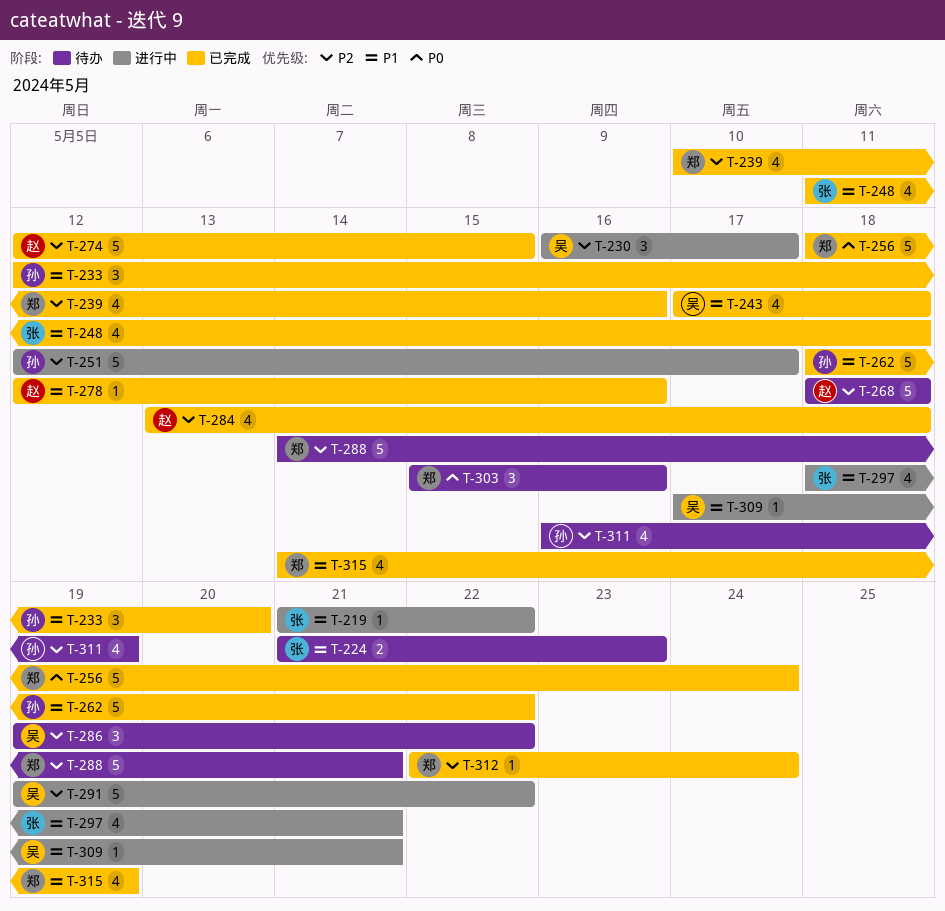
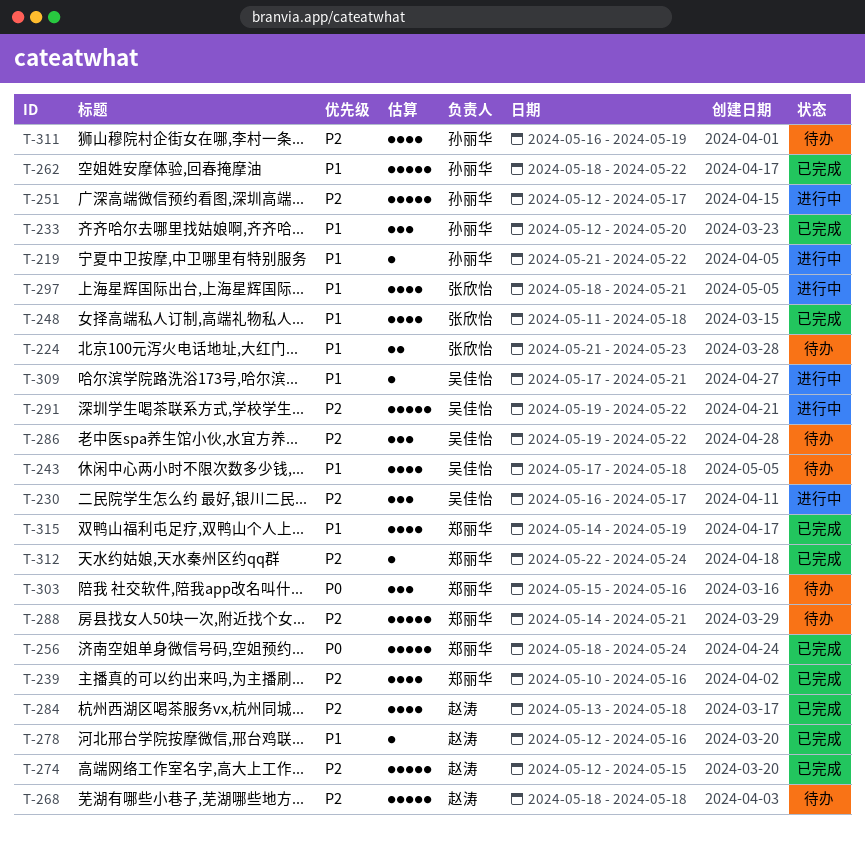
T-219, owner: 张欣怡 -> 孙丽华
T-243, status: 已完成 -> 待办

